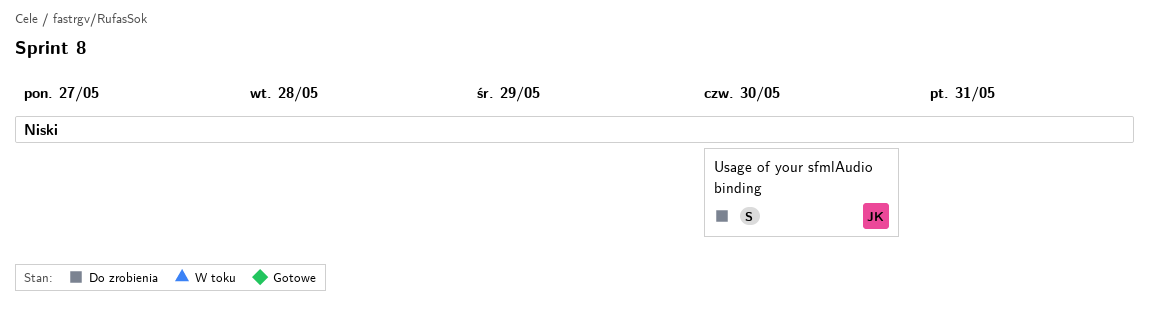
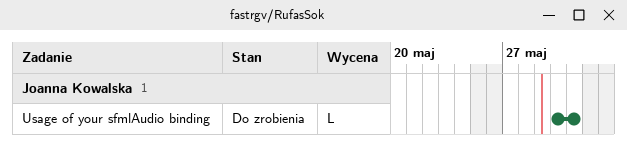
Usage of your sfmlAudio binding, estimate: S -> L
Usage of your sfmlAudio binding, due: May 30 -> May 31

